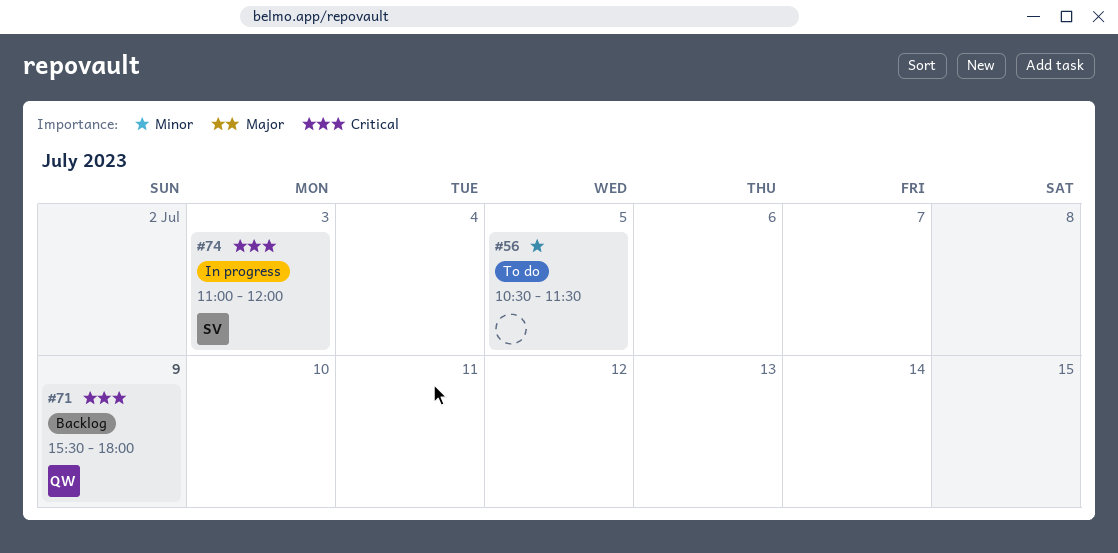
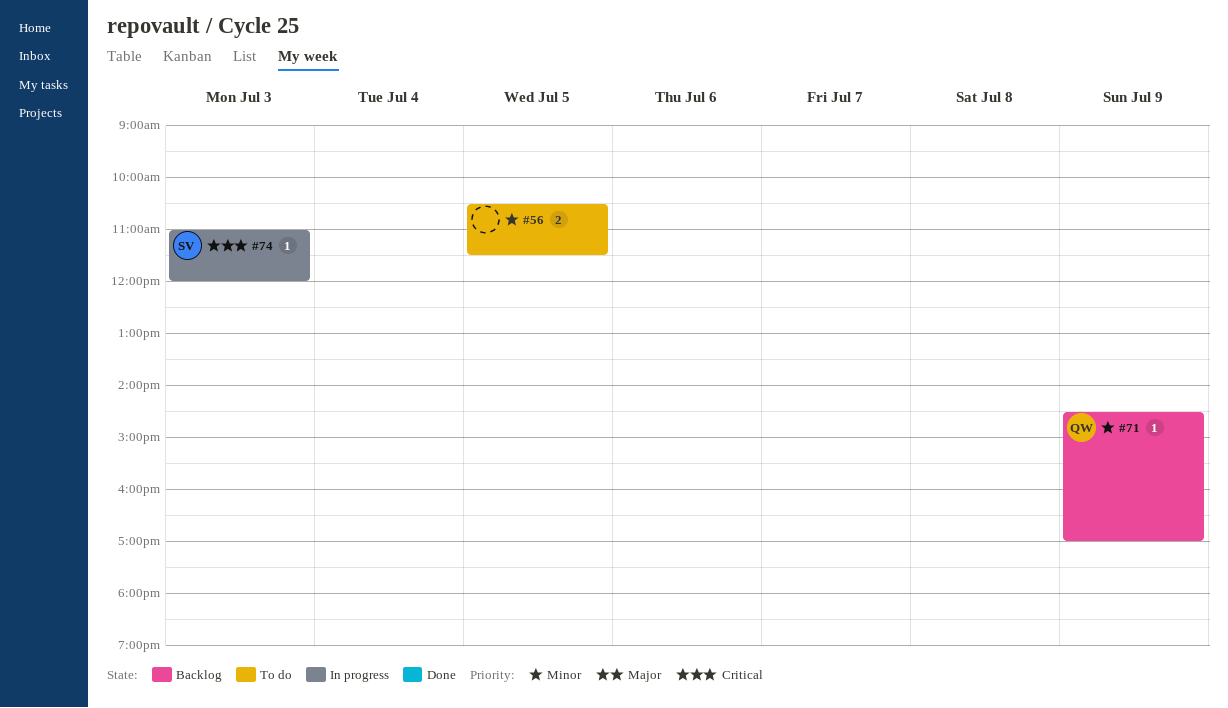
#71, priority: Critical -> Minor
#71, begins: 15:30 -> 14:30
#71, ends: 18:00 -> 17:00

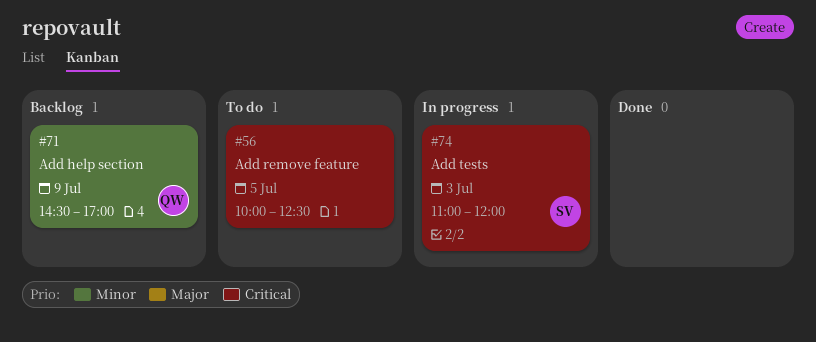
#56, priority: Minor -> Critical
#56, begins: 10:30 -> 10:00
#56, ends: 11:30 -> 12:30

